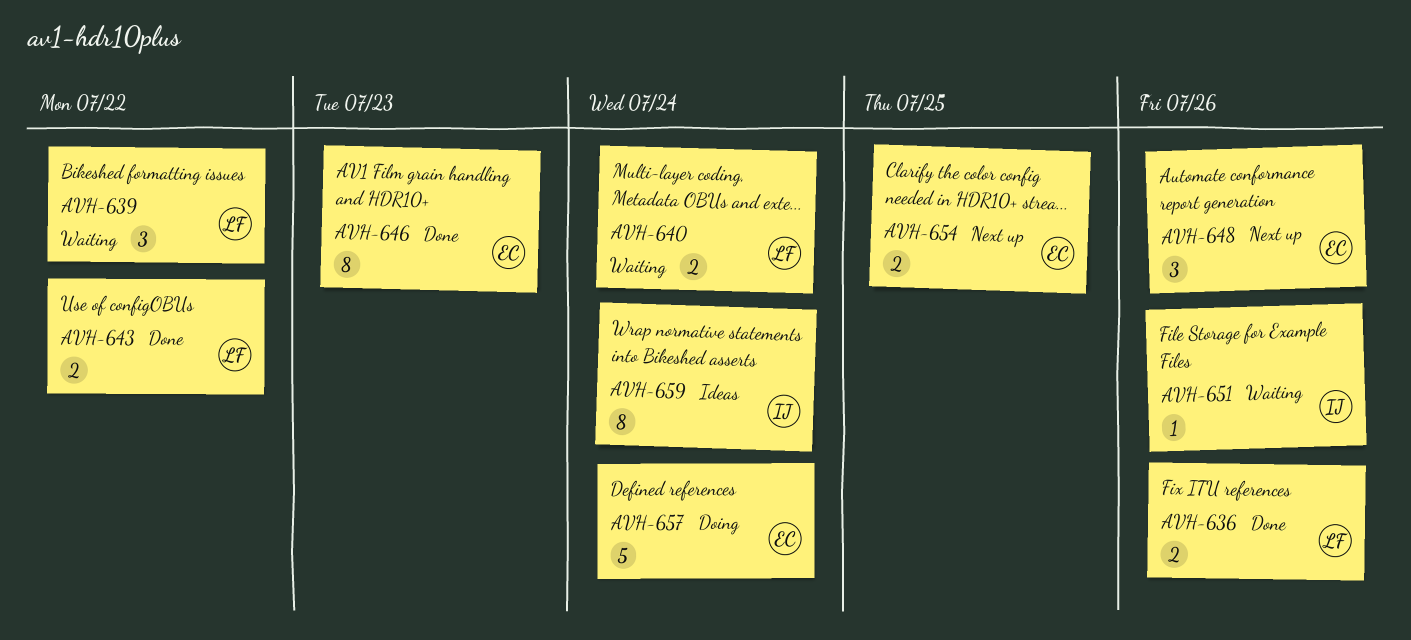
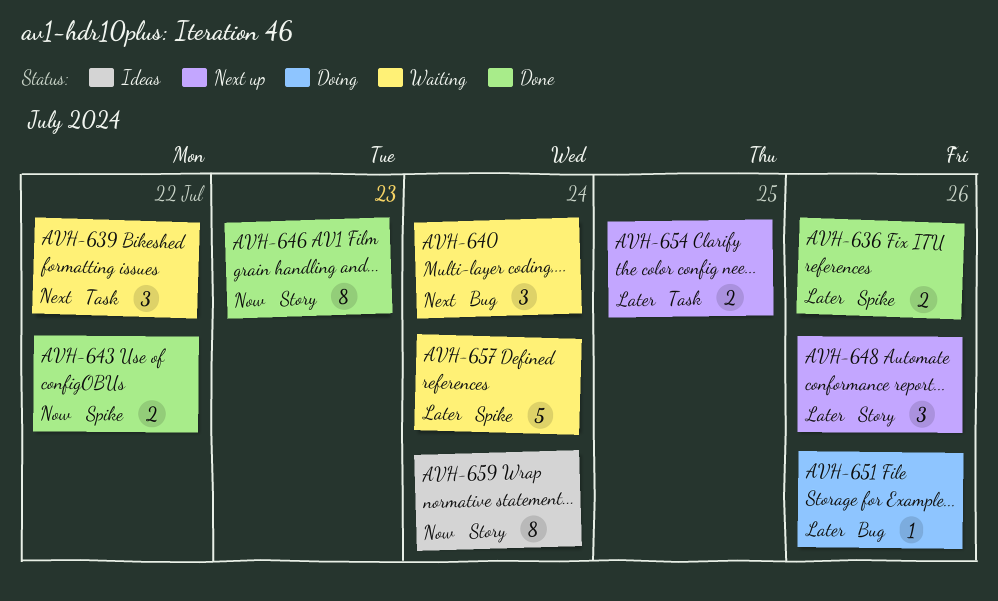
AVH-640, estimate: 2 -> 3
AVH-651, status: Waiting -> Doing
AVH-657, status: Doing -> Waiting

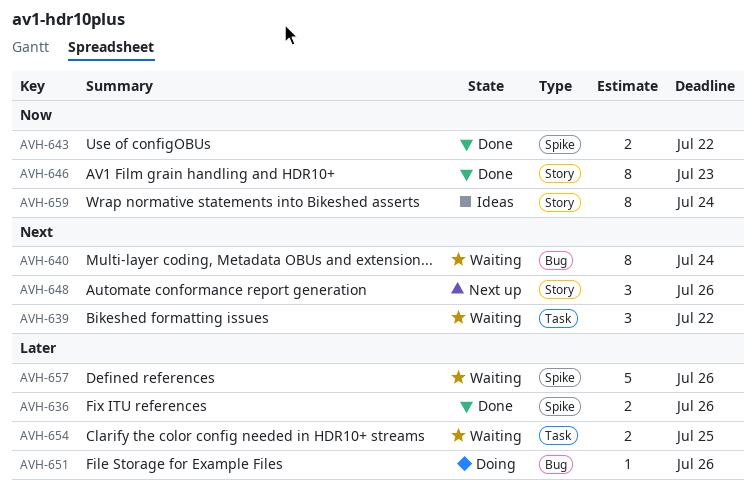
AVH-640, estimate: 3 -> 8
AVH-648, priority: Later -> Next
AVH-654, status: Next up -> Waiting
AVH-657, due: Jul 24 -> Jul 26

